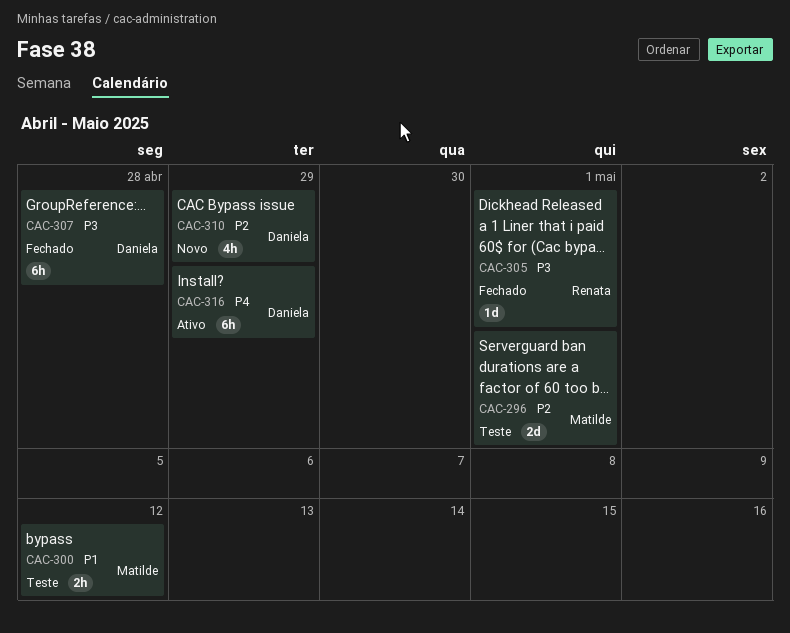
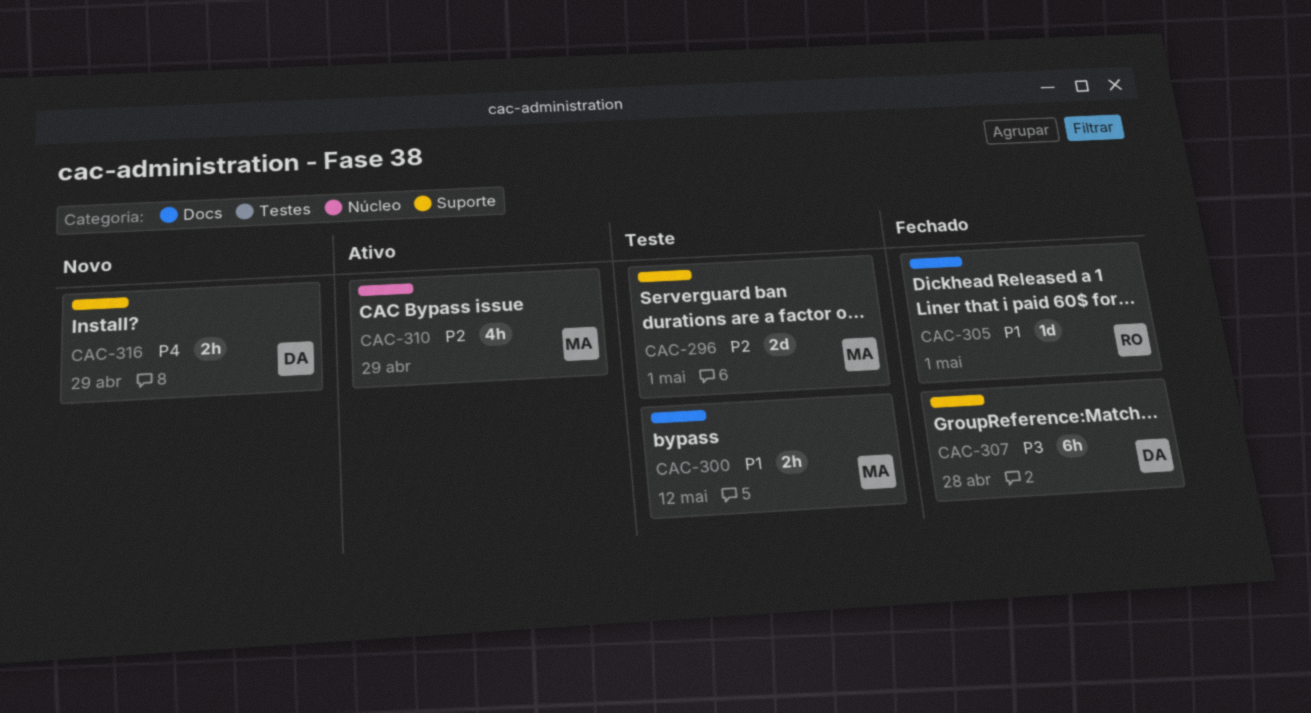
CAC-305, priority: P3 -> P1
CAC-310, status: Novo -> Ativo
CAC-310, owner: Daniela -> Matilde
CAC-316, status: Ativo -> Novo
CAC-316, estimate: 6h -> 2h

